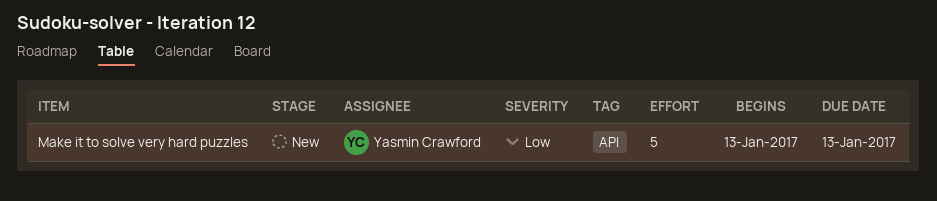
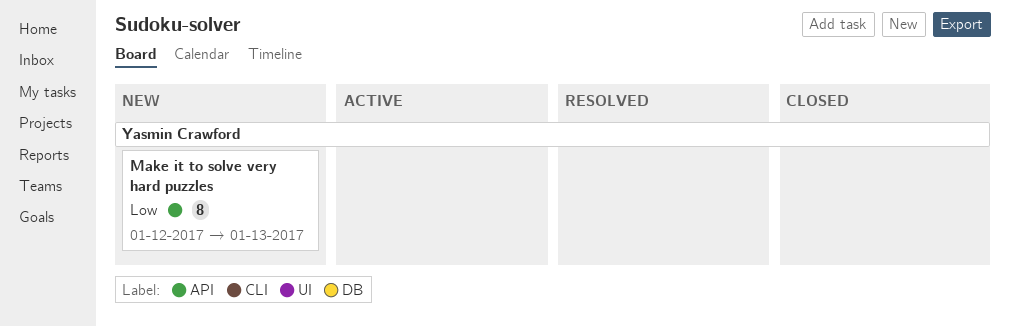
Make it to solve very hard puzzles, estimate: 5 -> 8
Make it to solve very hard puzzles, start: Jan 13 -> Jan 12

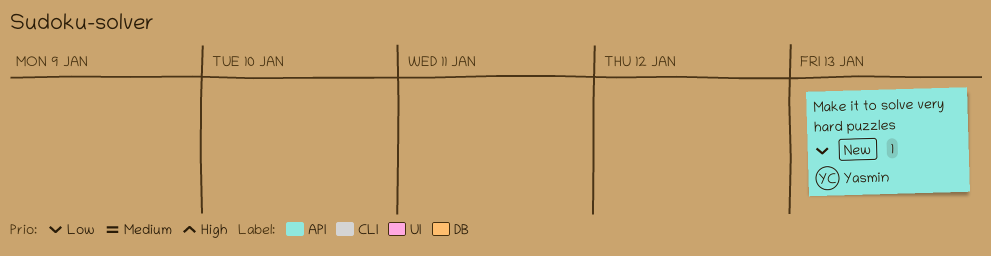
Make it to solve very hard puzzles, estimate: 8 -> 1

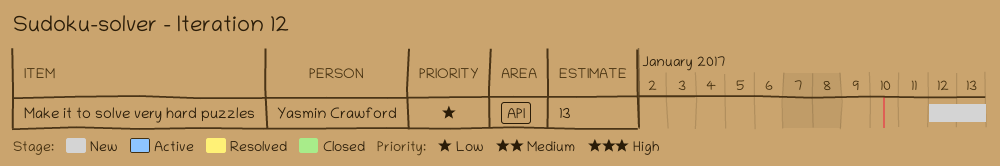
Make it to solve very hard puzzles, estimate: 1 -> 13

